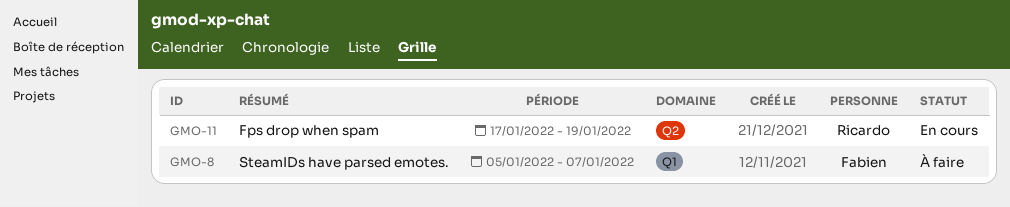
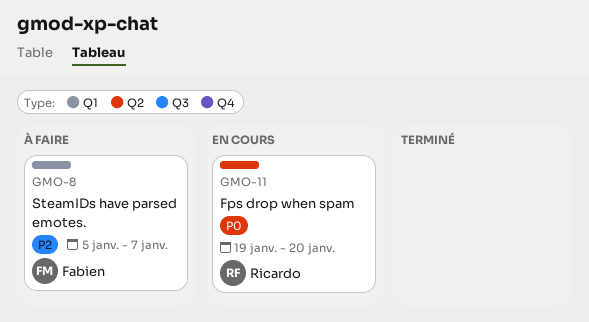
GMO-11, start: Jan 17 -> Jan 19
GMO-11, due: Jan 19 -> Jan 20

